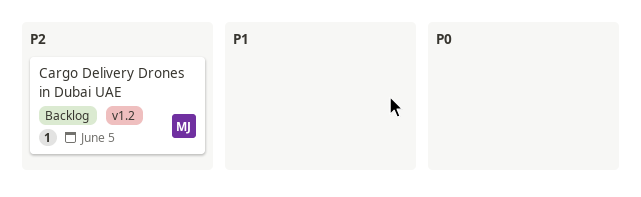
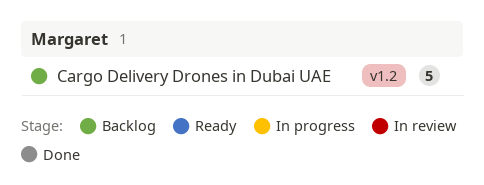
Cargo Delivery Drones in Dubai UAE, estimate: 1 -> 5

